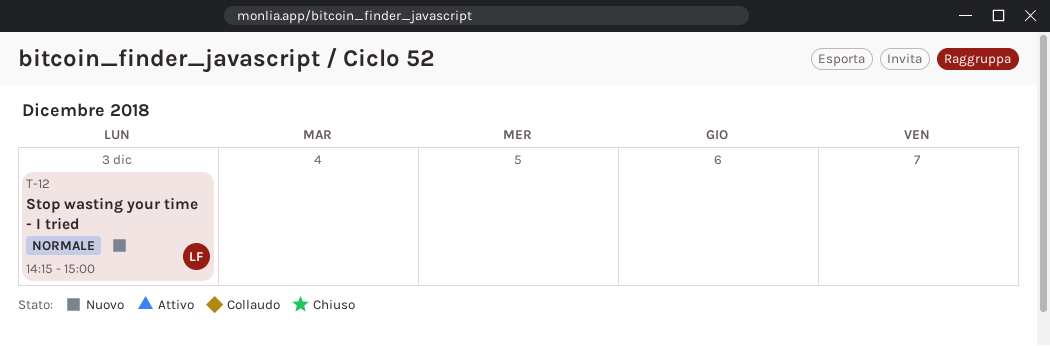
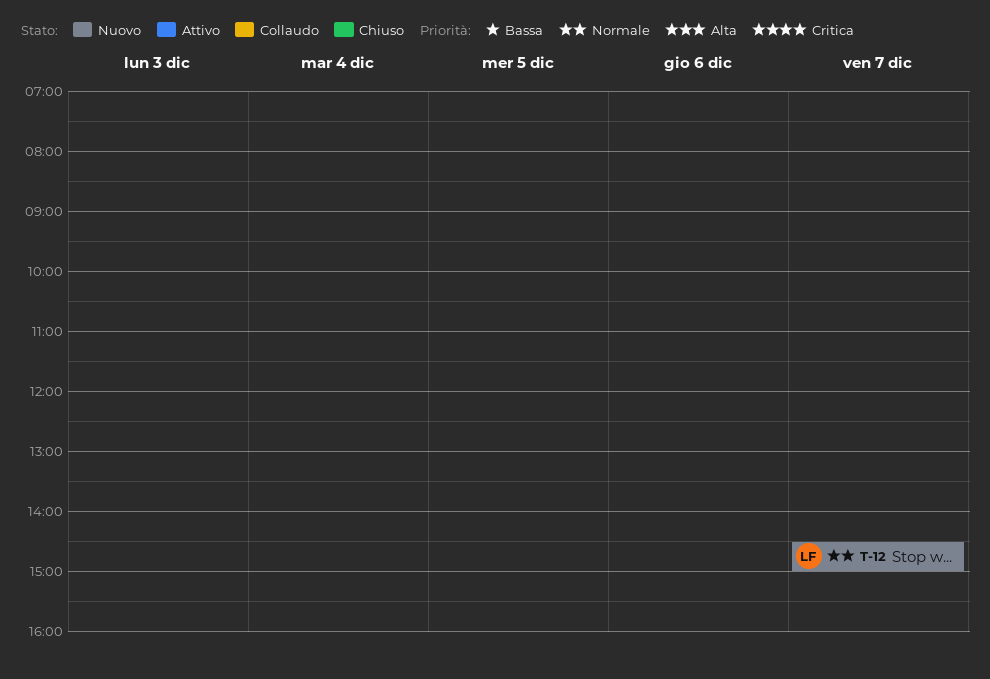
T-12, day: Dec 3 -> Dec 7
T-12, begins: 14:15 -> 14:30

